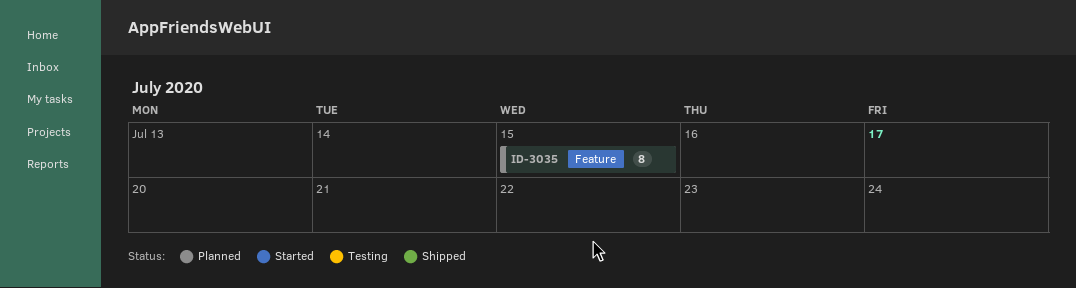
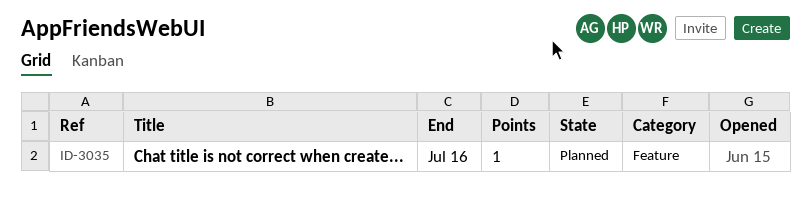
ID-3035, estimate: 8 -> 1
ID-3035, due: Jul 15 -> Jul 16

